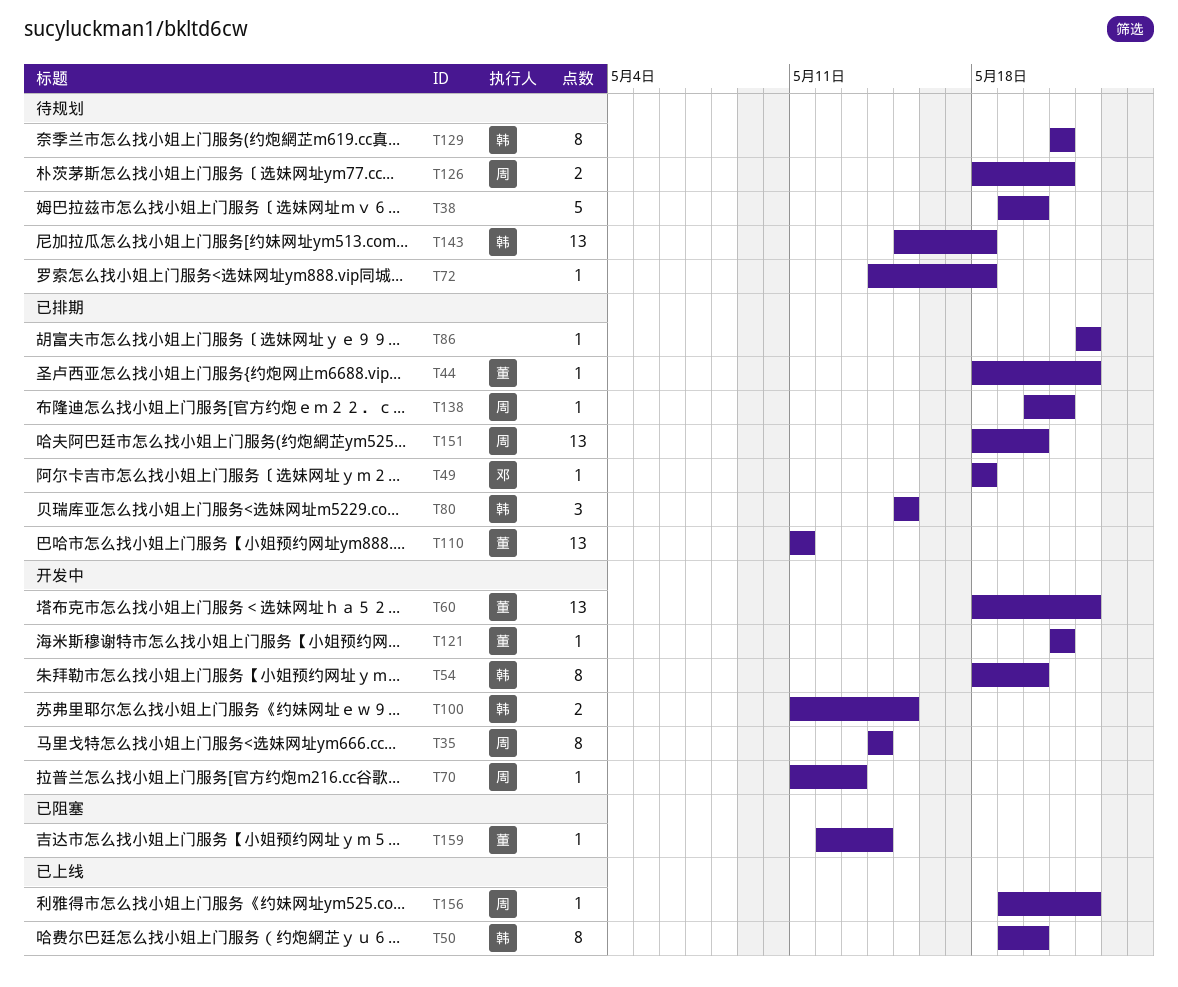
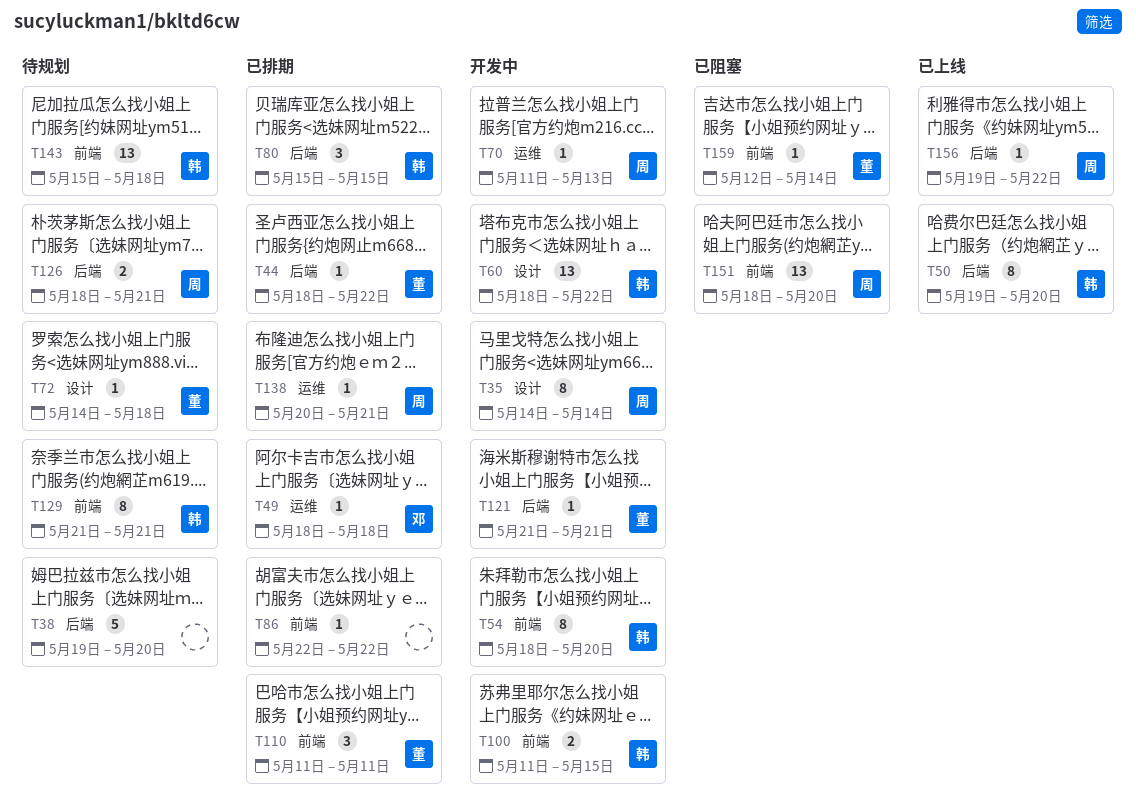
T60, owner: 董 -> 韩
T72, owner: none -> 董
T110, estimate: 13 -> 3
T151, status: 已排期 -> 已阻塞

